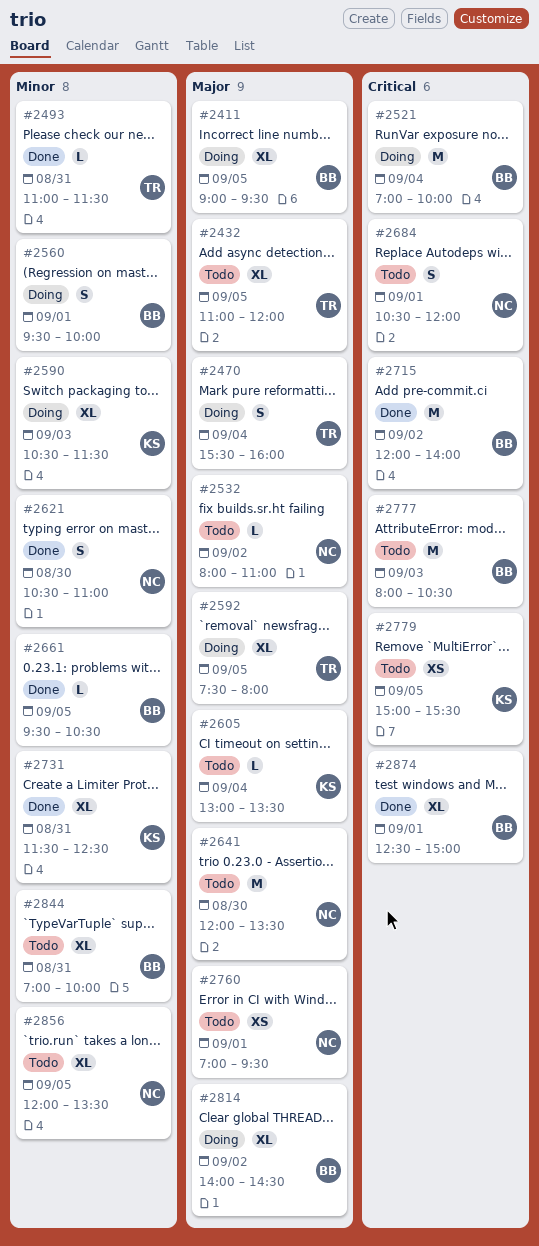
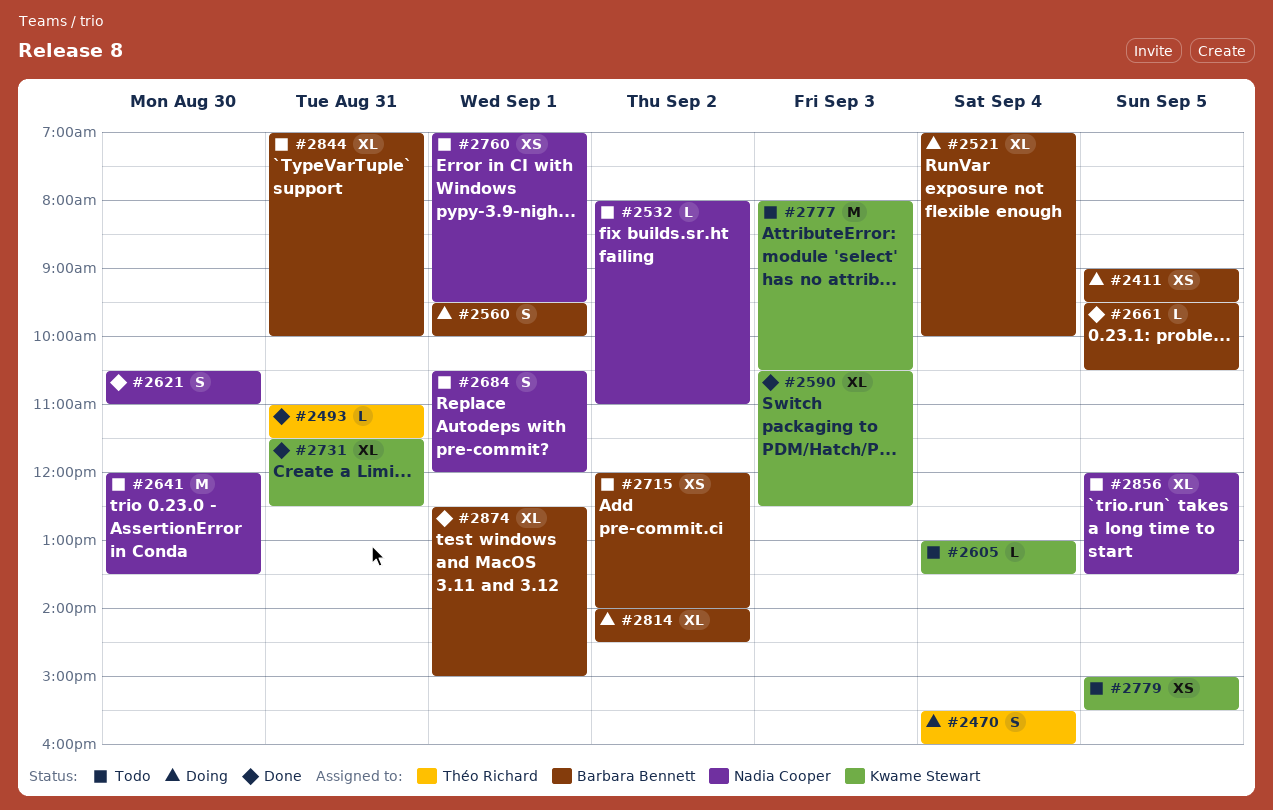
#2411, estimate: XL -> XS
#2432: present -> none
#2521, estimate: M -> XL
#2590, status: Doing -> Done
#2590, ends: 11:30 -> 12:30
#2592: present -> none
#2715, status: Done -> Todo
#2715, estimate: M -> XS
#2777, owner: Barbara Bennett -> Kwame Stewart

